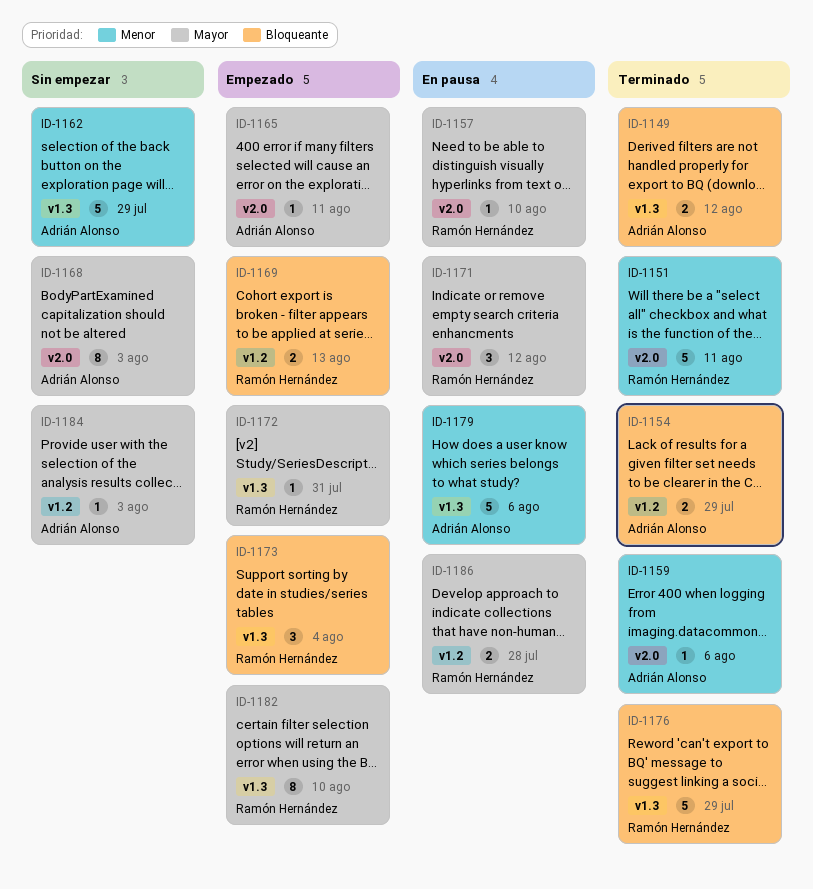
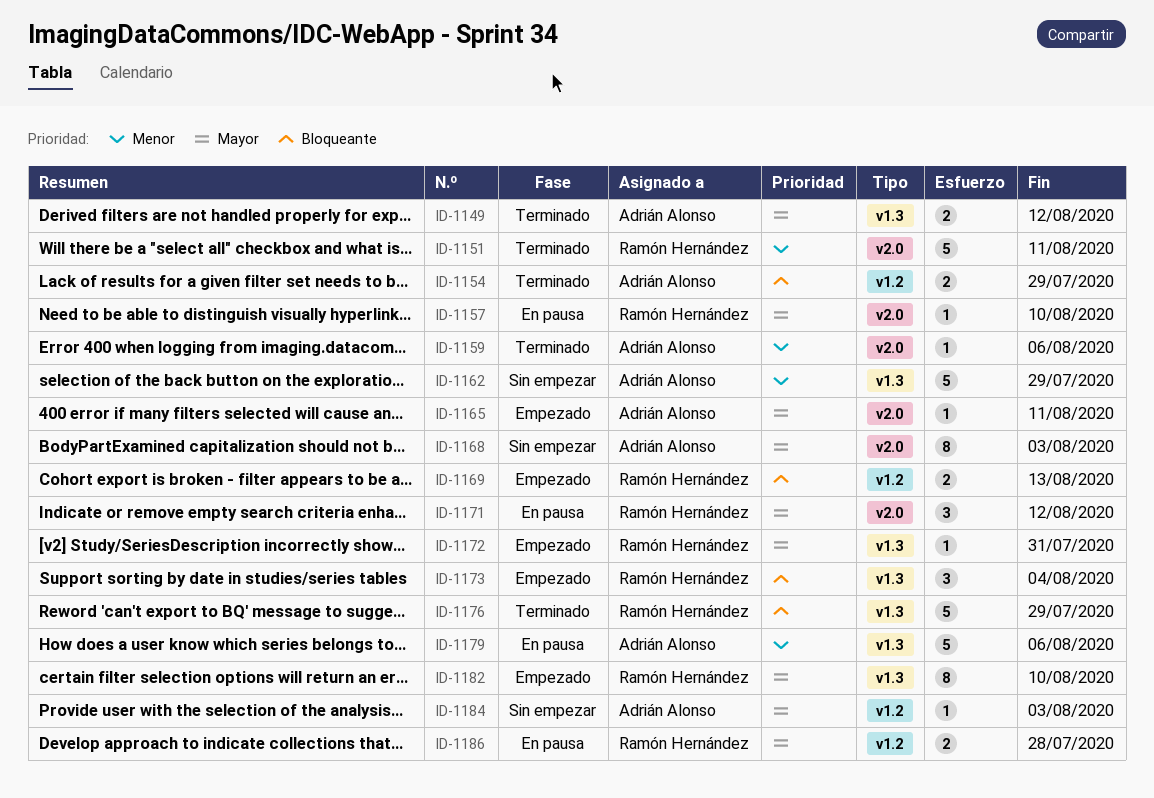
ID-1149, priority: Bloqueante -> Mayor

